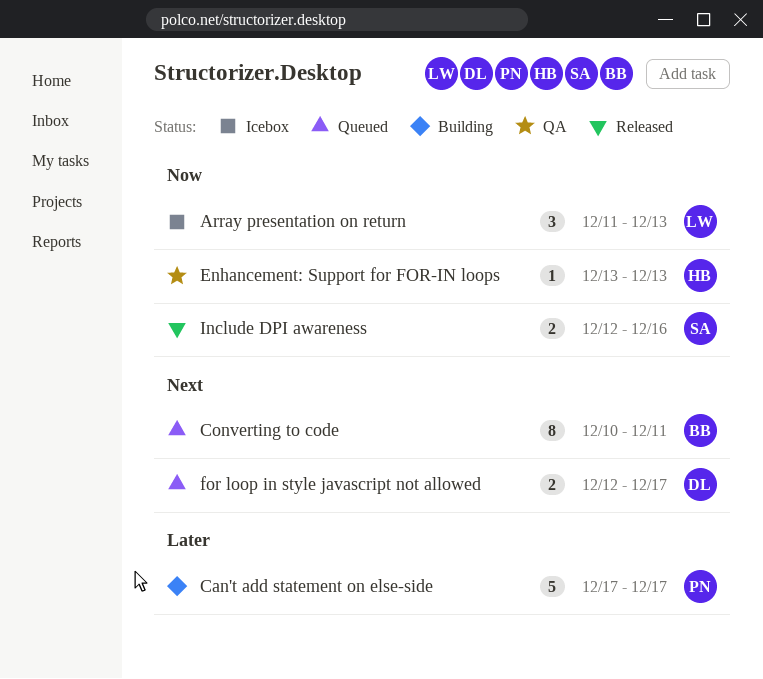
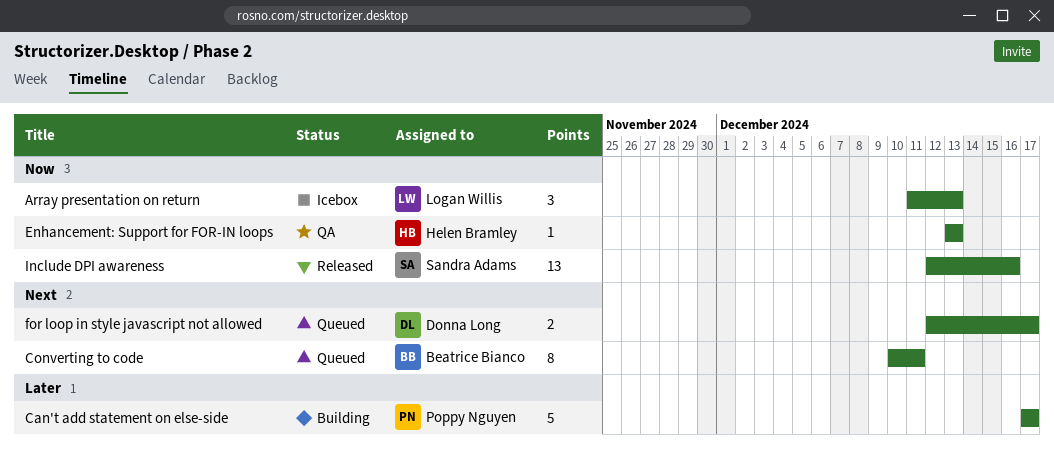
Include DPI awareness, estimate: 2 -> 13

